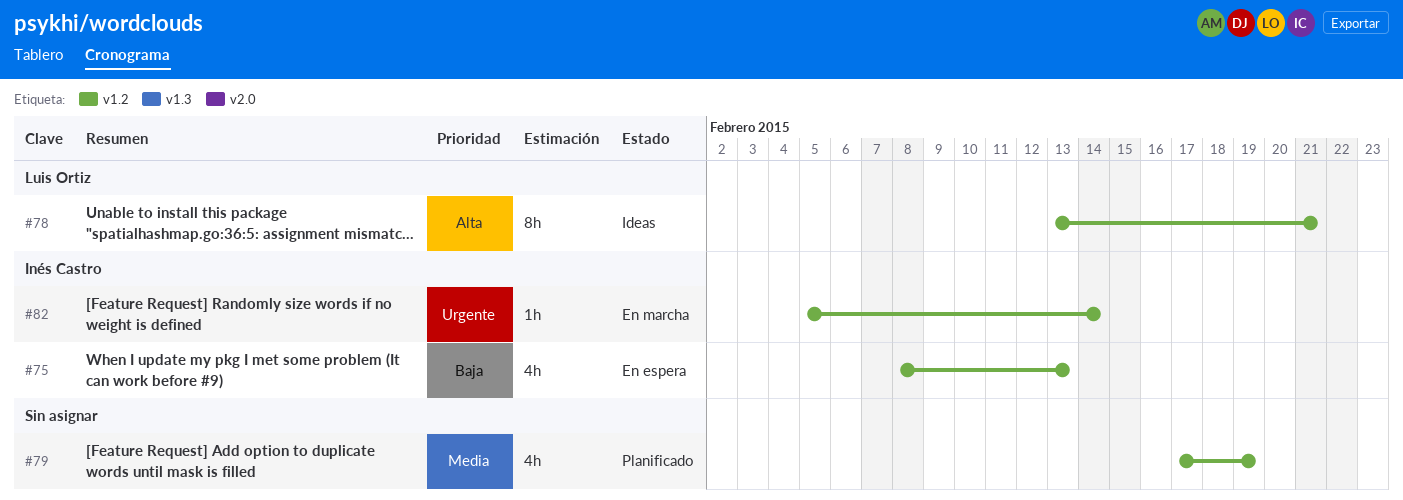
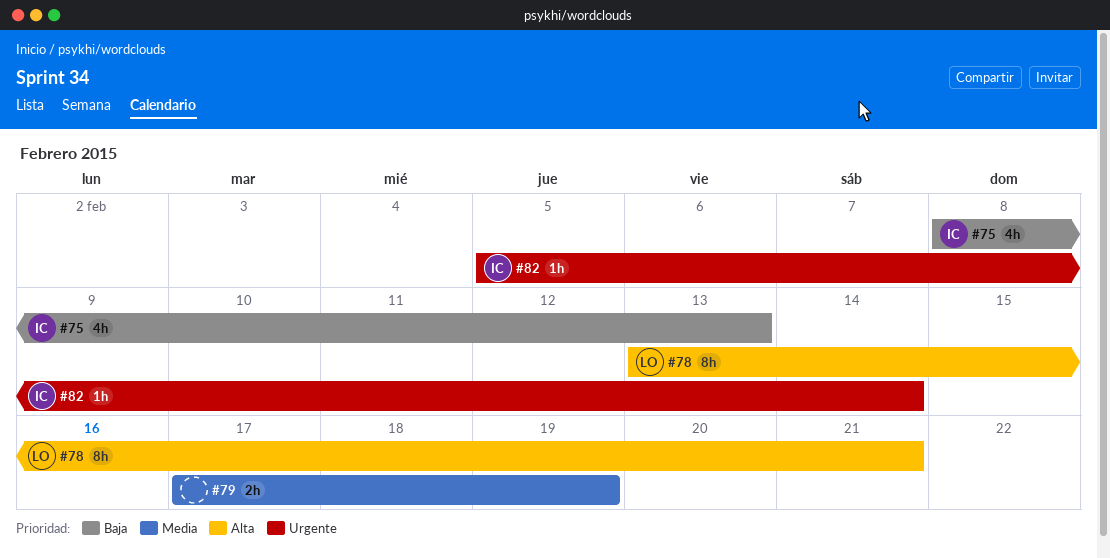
#79, estimate: 4h -> 2h

